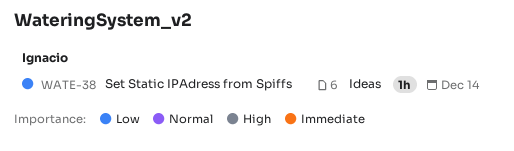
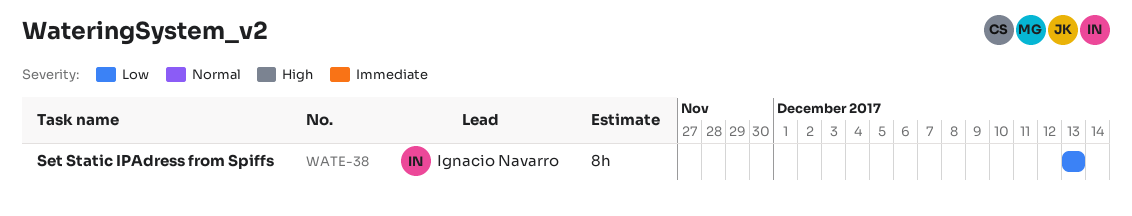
WATE-38, estimate: 1h -> 8h
WATE-38, due: Dec 14 -> Dec 13

